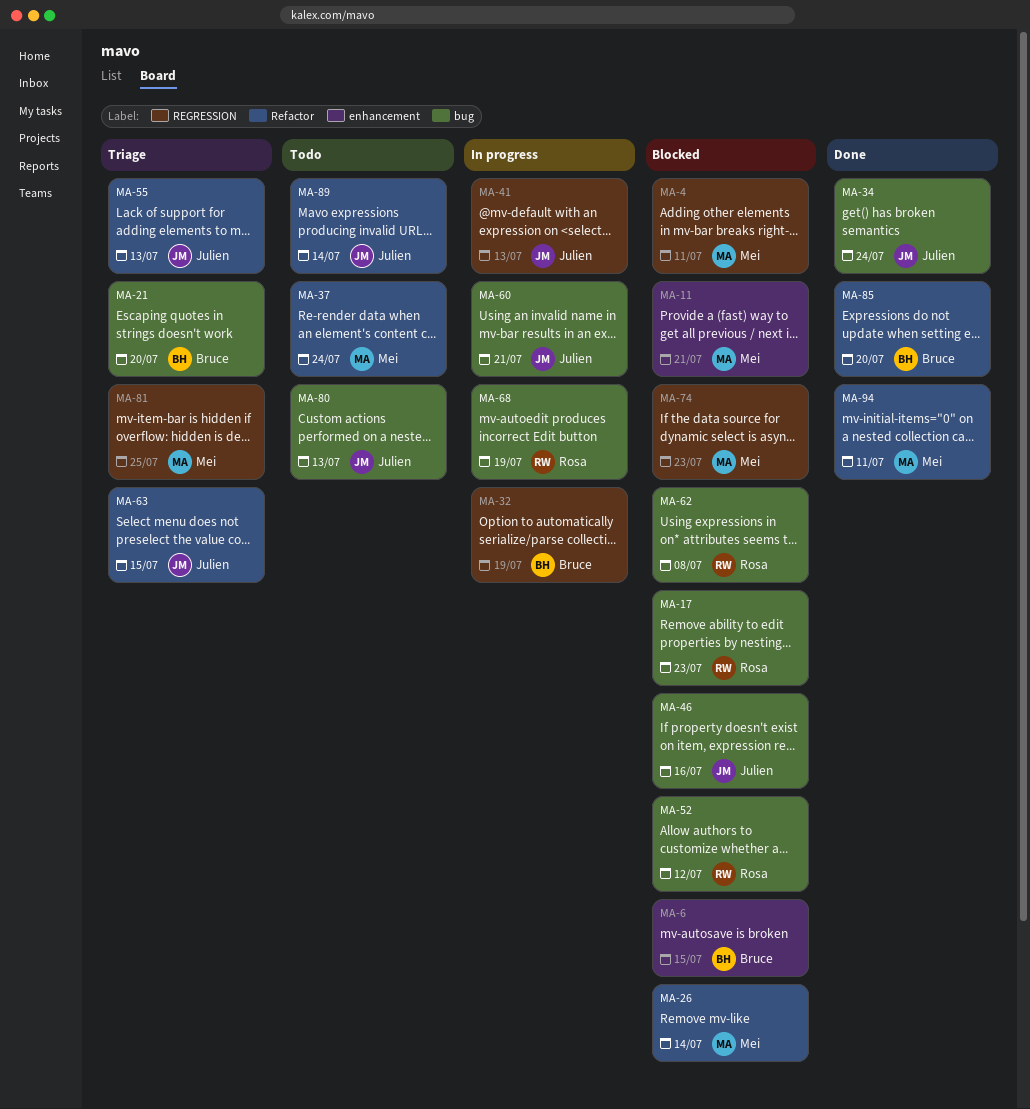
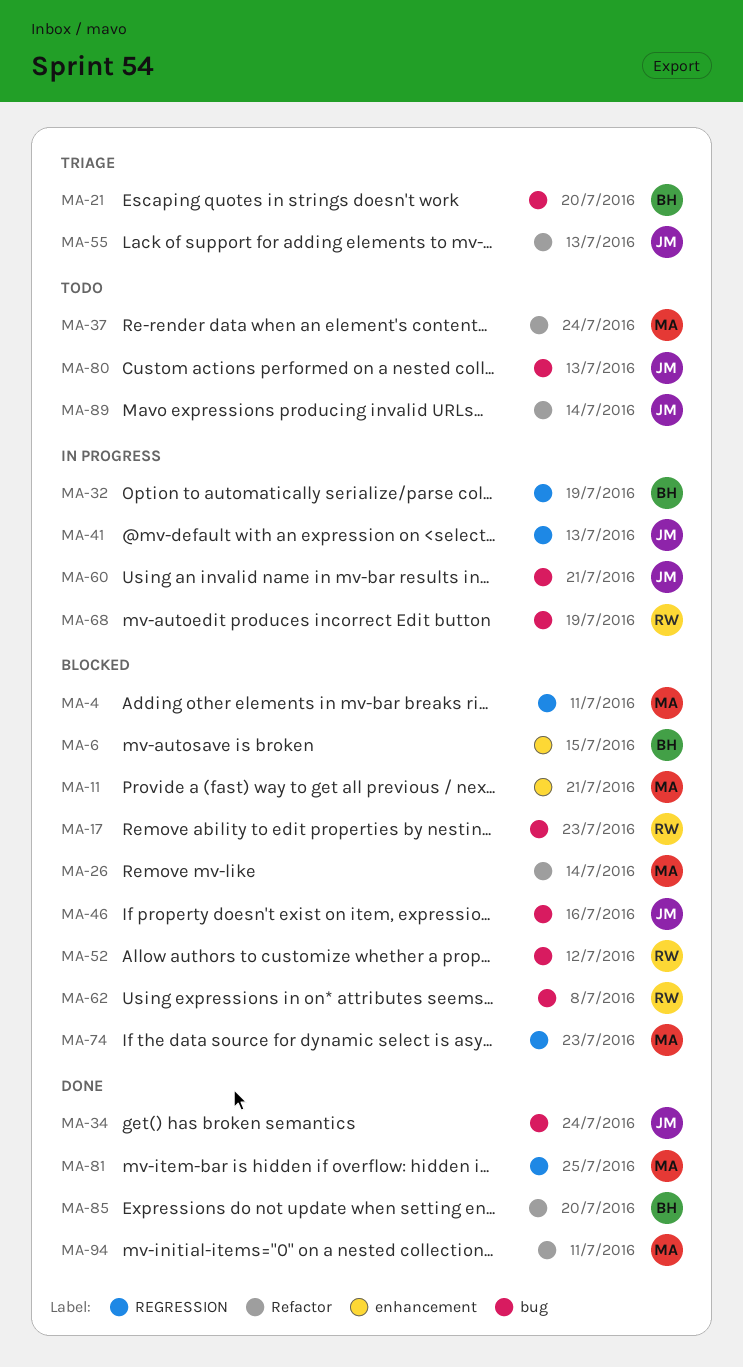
MA-63: present -> none
MA-81, status: Triage -> Done

